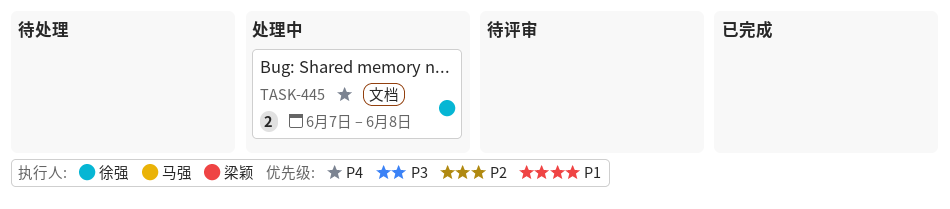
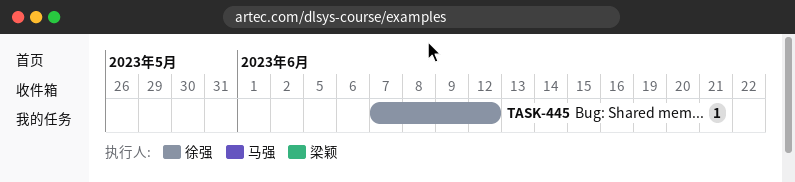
TASK-445, estimate: 2 -> 1
TASK-445, due: Jun 8 -> Jun 12

